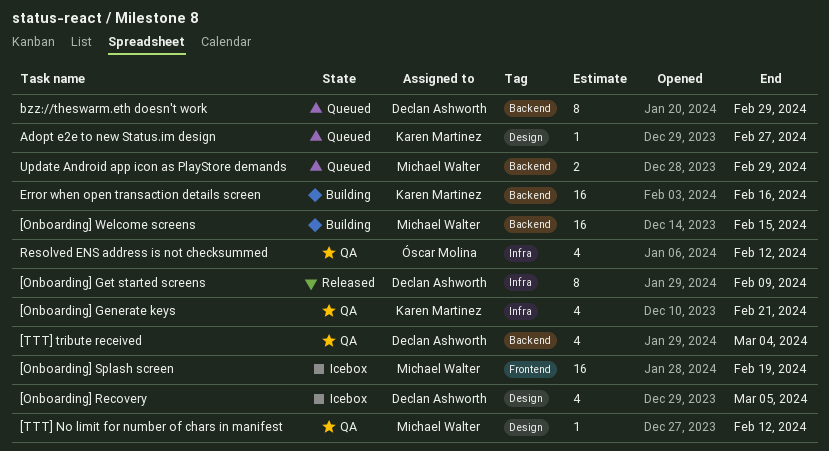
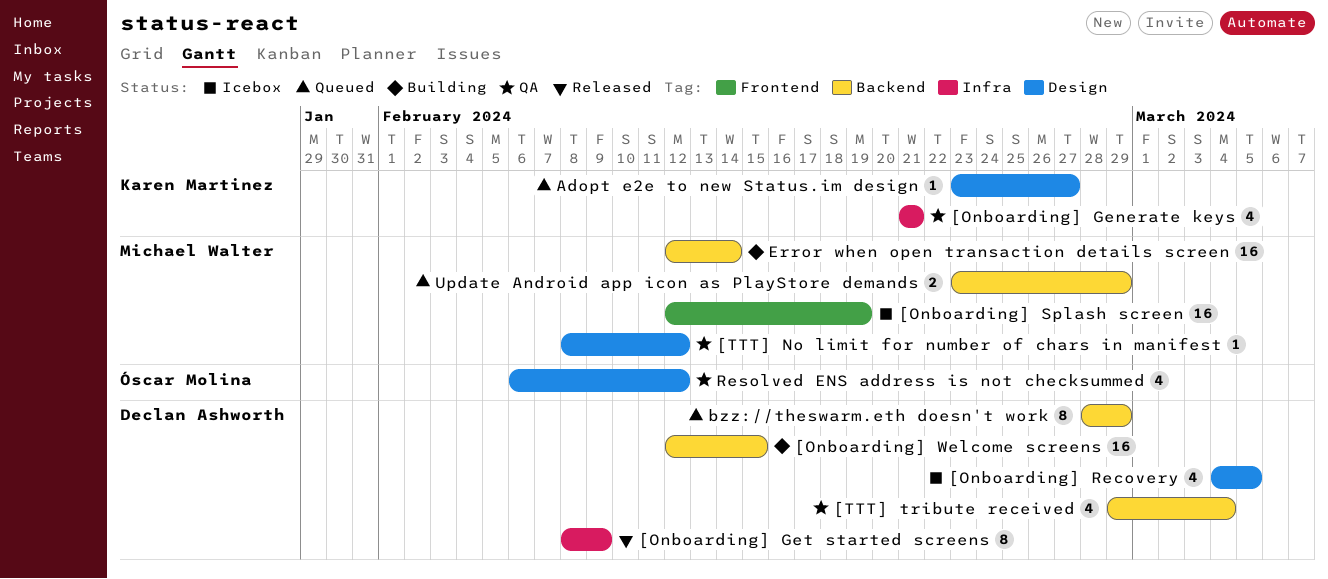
[Onboarding] Welcome screens, owner: Michael Walter -> Declan Ashworth
Error when open transaction details screen, owner: Karen Martinez -> Michael Walter
Error when open transaction details screen, due: Feb 16 -> Feb 14
Resolved ENS address is not checksummed, label: Infra -> Design

